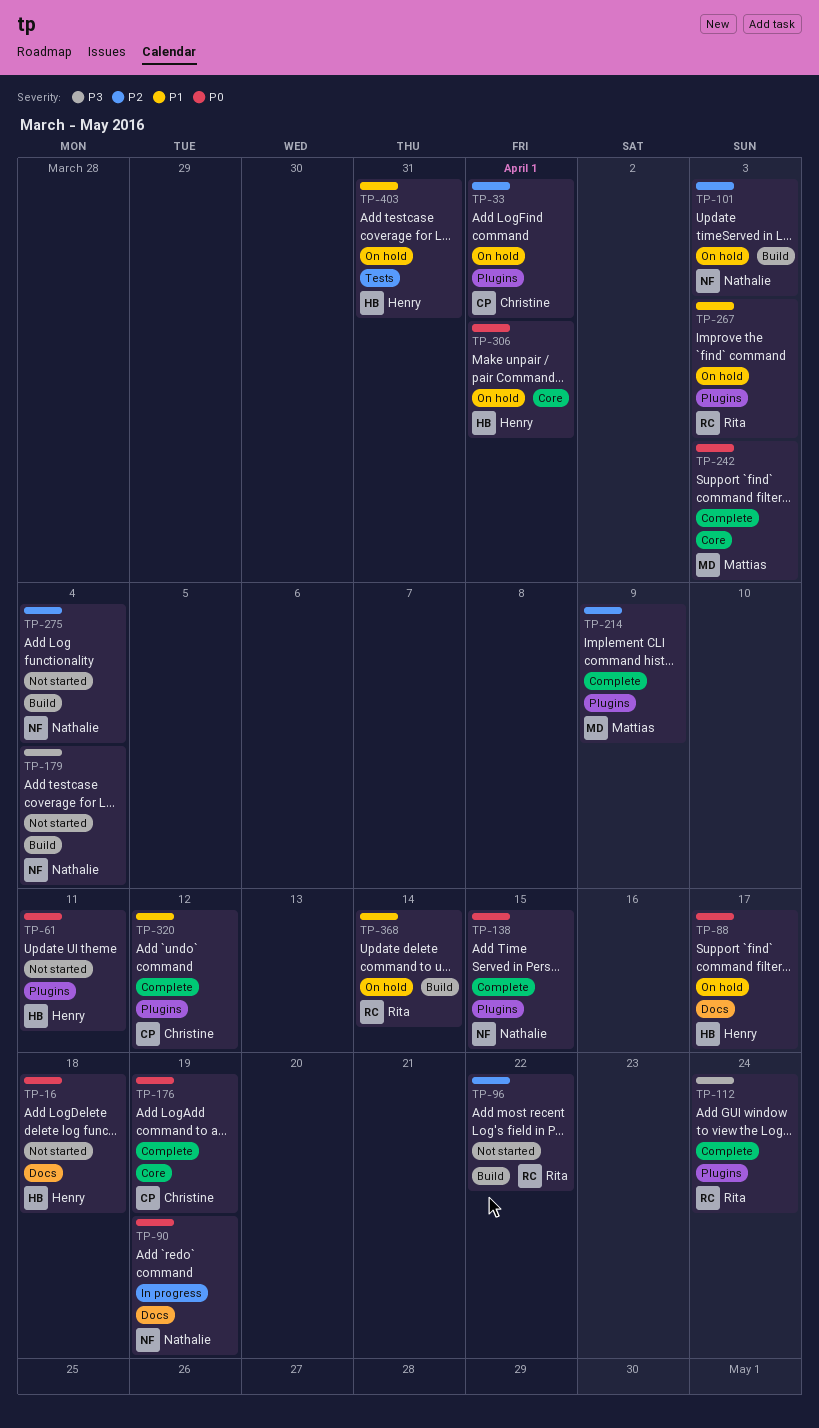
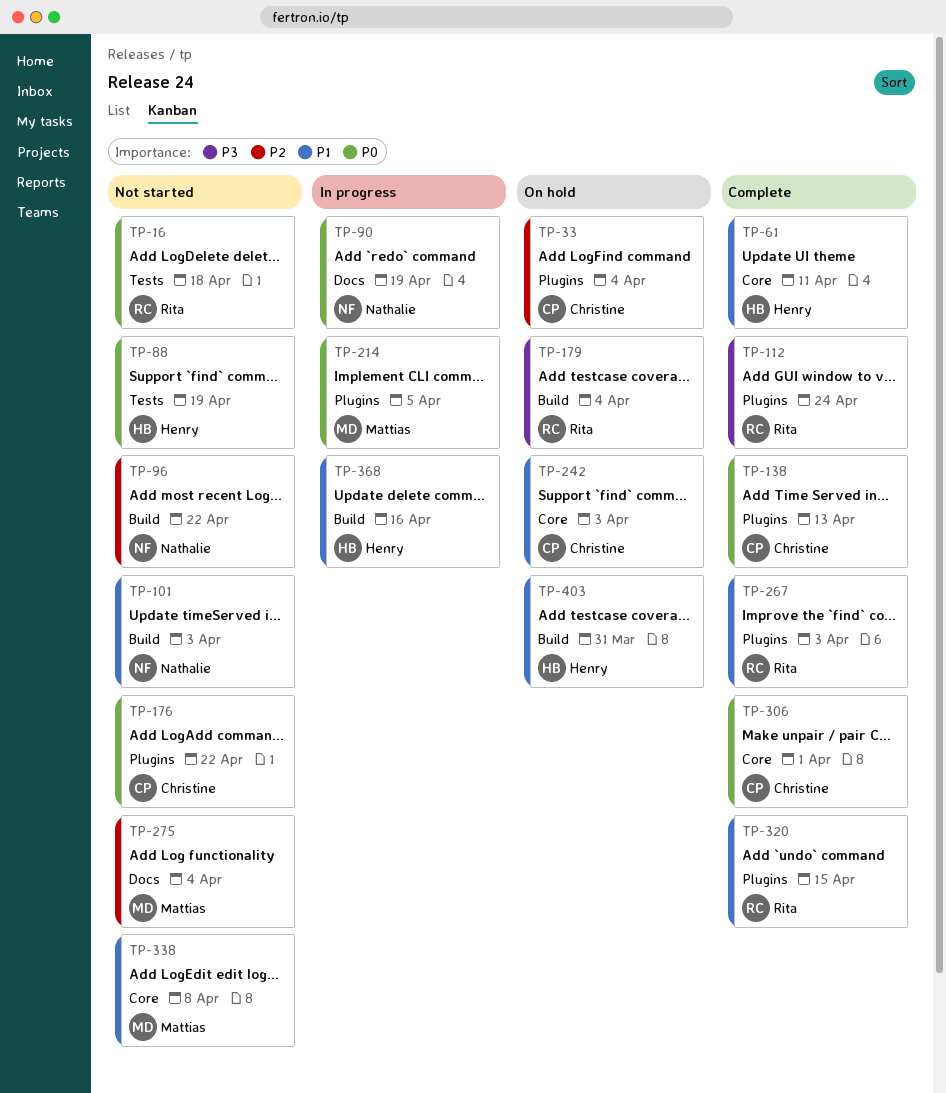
TP-16, owner: Henry -> Rita
TP-16, label: Docs -> Tests
TP-33, due: Apr 1 -> Apr 4
TP-61, status: Not started -> Complete
TP-61, priority: P0 -> P1
TP-61, label: Plugins -> Core
TP-88, status: On hold -> Not started
TP-88, label: Docs -> Tests
TP-88, due: Apr 17 -> Apr 19
TP-96, owner: Rita -> Nathalie
TP-101, status: On hold -> Not started
TP-101, priority: P2 -> P1
TP-138, owner: Nathalie -> Christine
TP-138, due: Apr 15 -> Apr 13
TP-176, status: Complete -> Not started
TP-176, label: Core -> Plugins
TP-176, due: Apr 19 -> Apr 22
TP-179, status: Not started -> On hold
TP-179, owner: Nathalie -> Rita
TP-214, status: Complete -> In progress
TP-214, priority: P2 -> P0
TP-214, due: Apr 9 -> Apr 5
TP-242, status: Complete -> On hold
TP-242, owner: Mattias -> Christine
TP-242, priority: P0 -> P1
TP-267, status: On hold -> Complete
TP-275, owner: Nathalie -> Mattias
TP-275, label: Build -> Docs
TP-306, status: On hold -> Complete
TP-306, owner: Henry -> Christine
TP-320, owner: Christine -> Rita
TP-320, due: Apr 12 -> Apr 15
TP-338: none -> present
TP-368, status: On hold -> In progress
TP-368, owner: Rita -> Henry
TP-368, due: Apr 14 -> Apr 16
TP-403, label: Tests -> Build

